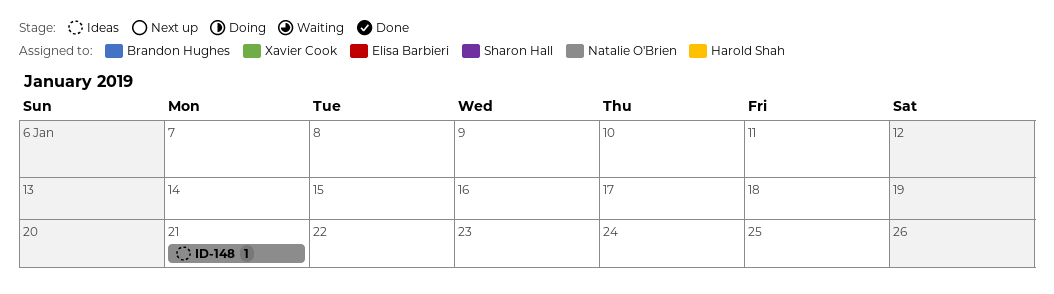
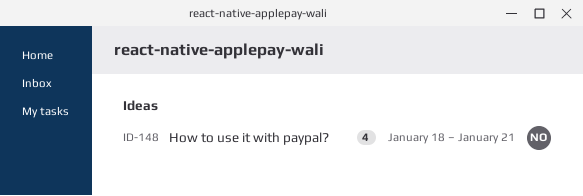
ID-148, estimate: 1 -> 4
ID-148, start: Jan 21 -> Jan 18

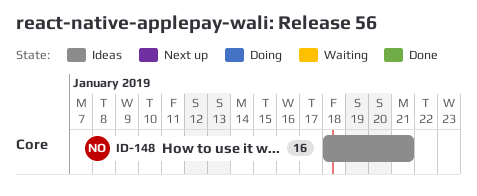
ID-148, estimate: 4 -> 16

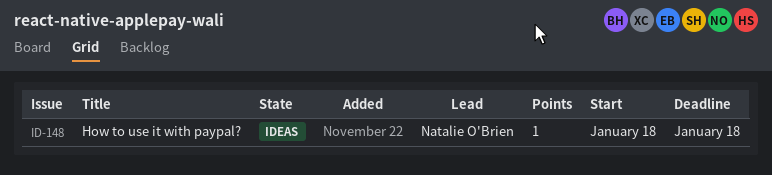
ID-148, estimate: 16 -> 1
ID-148, due: Jan 21 -> Jan 18

